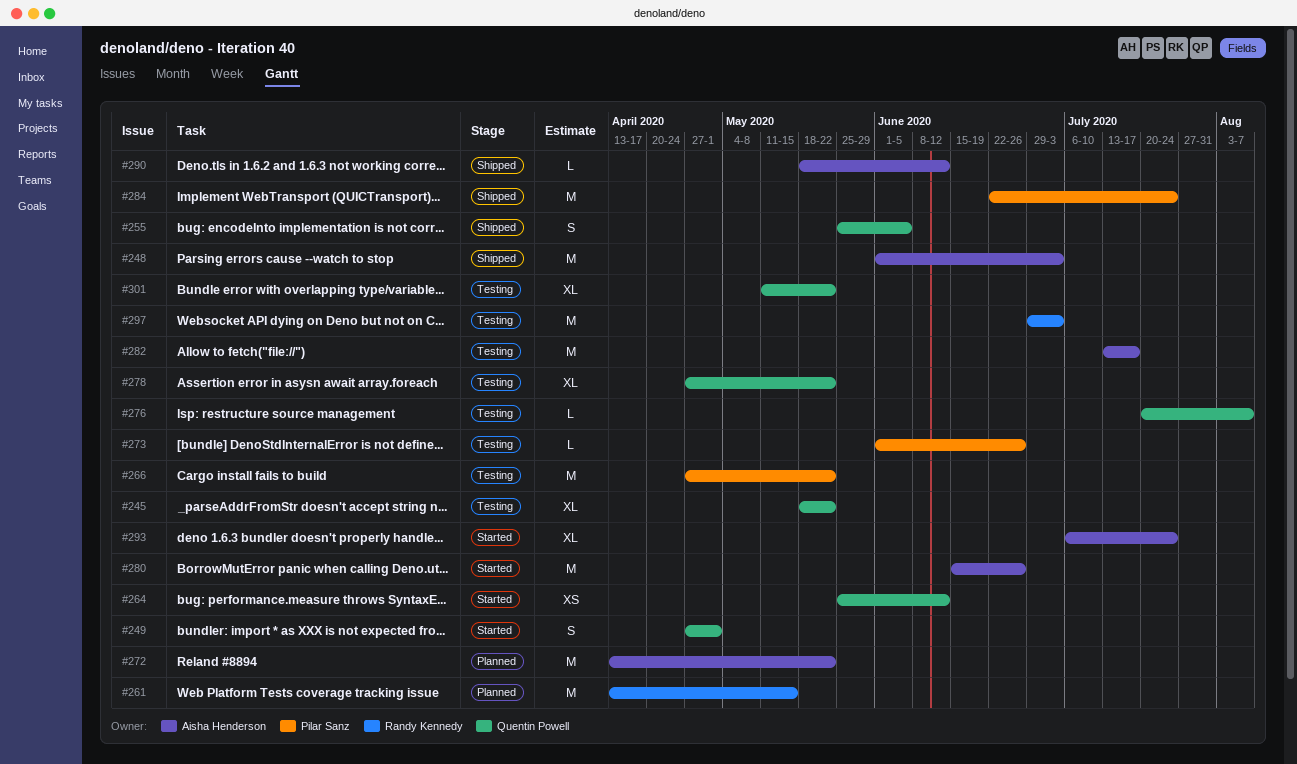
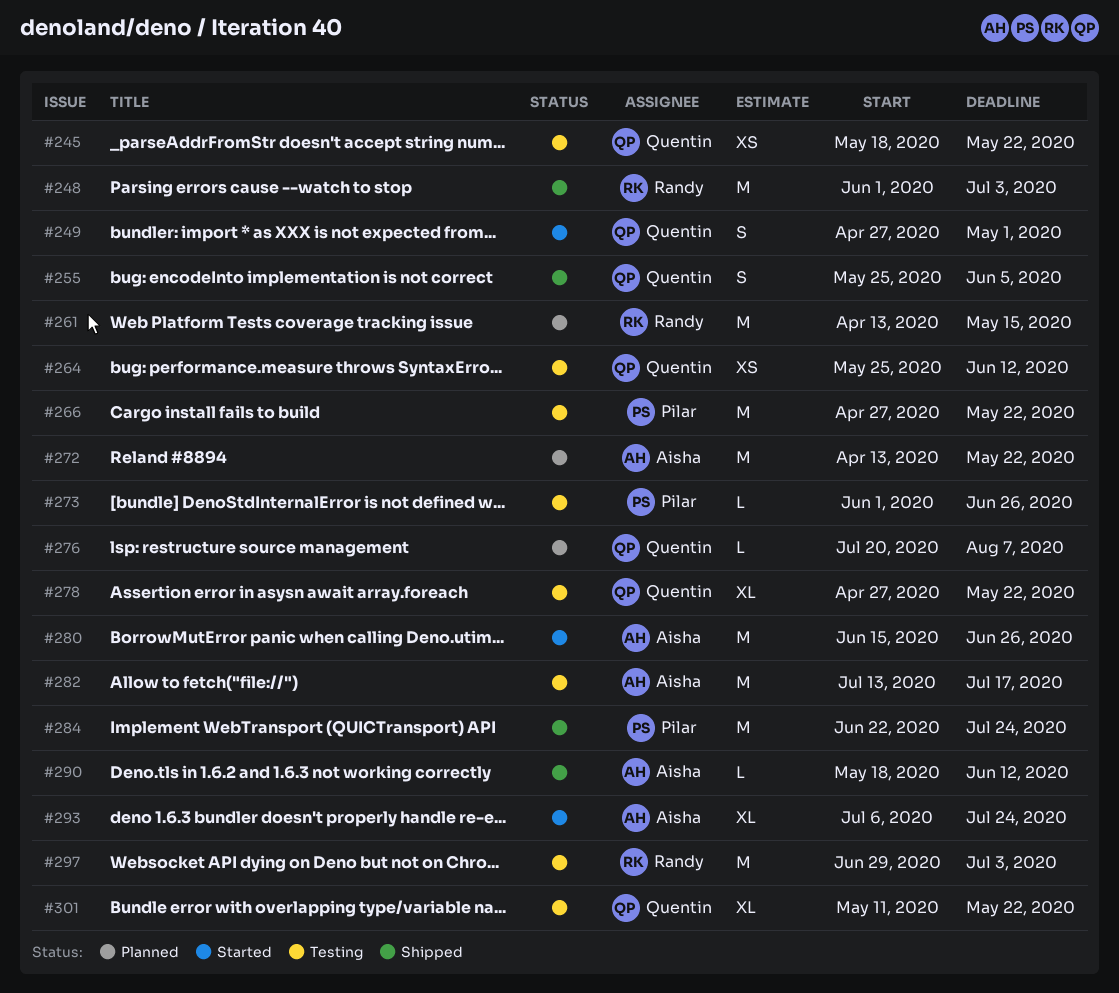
#245, estimate: XL -> XS
#248, owner: Aisha Henderson -> Randy Kennedy
#264, status: Started -> Testing
#276, status: Testing -> Planned

